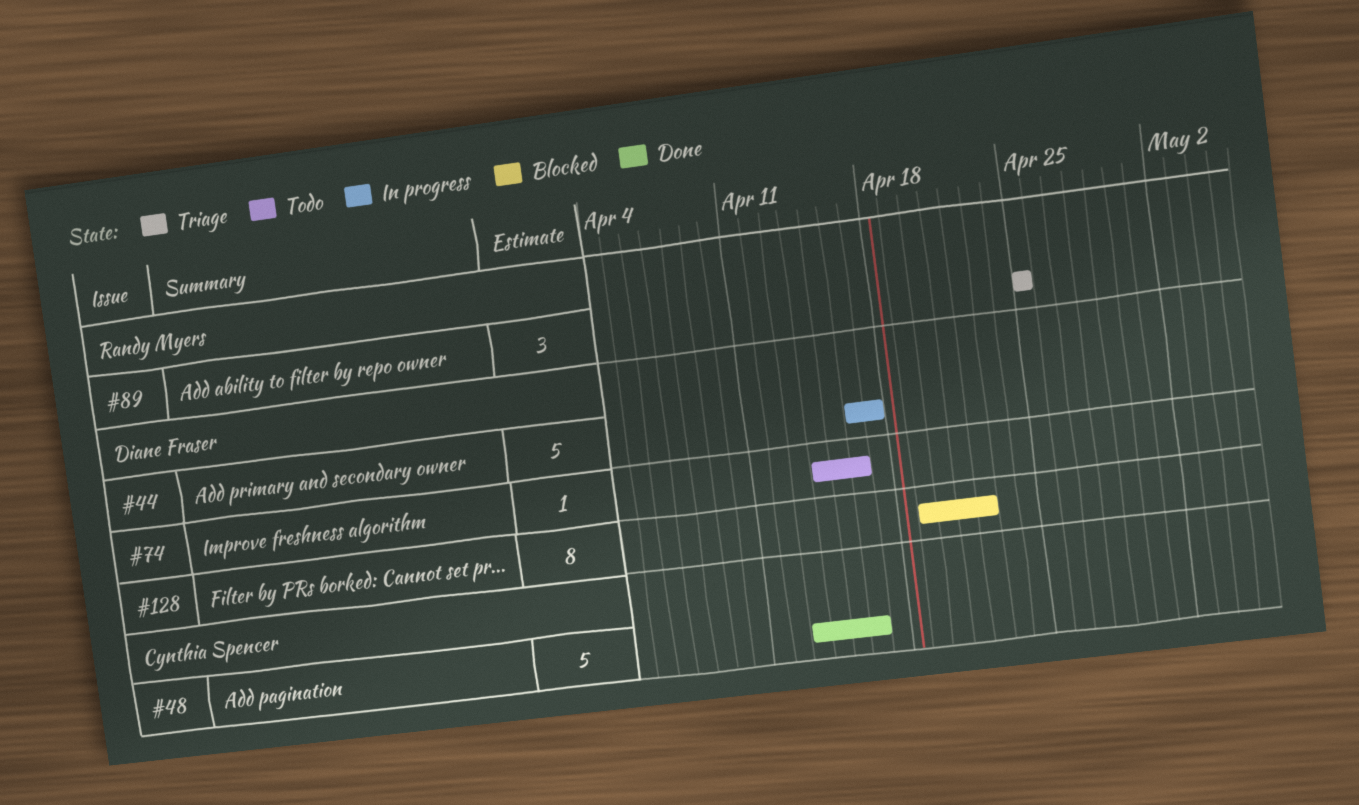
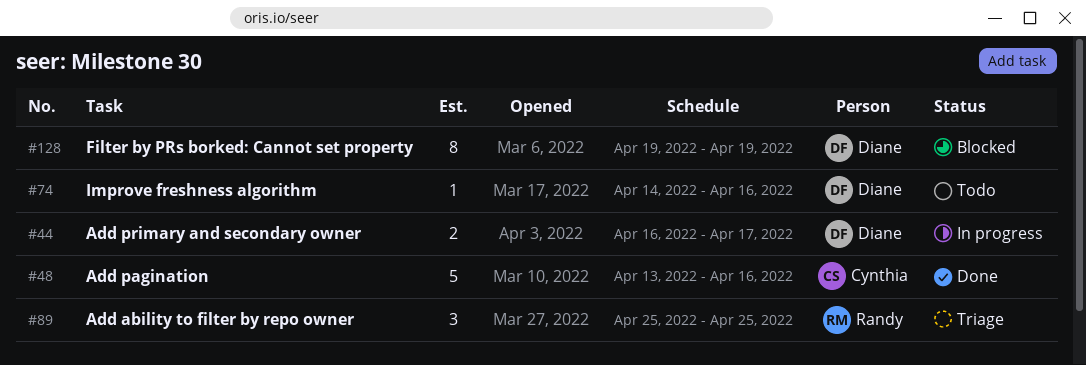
#44, estimate: 5 -> 2
#128, due: Apr 22 -> Apr 19

